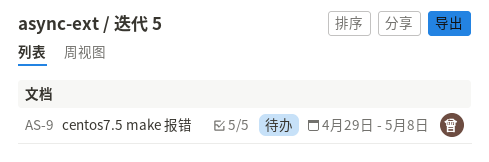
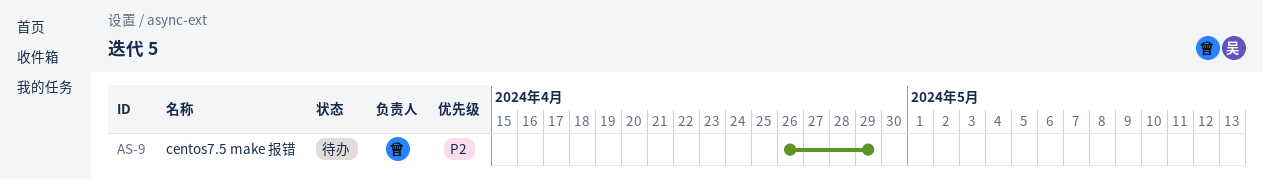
AS-9, start: Apr 29 -> Apr 26
AS-9, due: May 8 -> Apr 29

